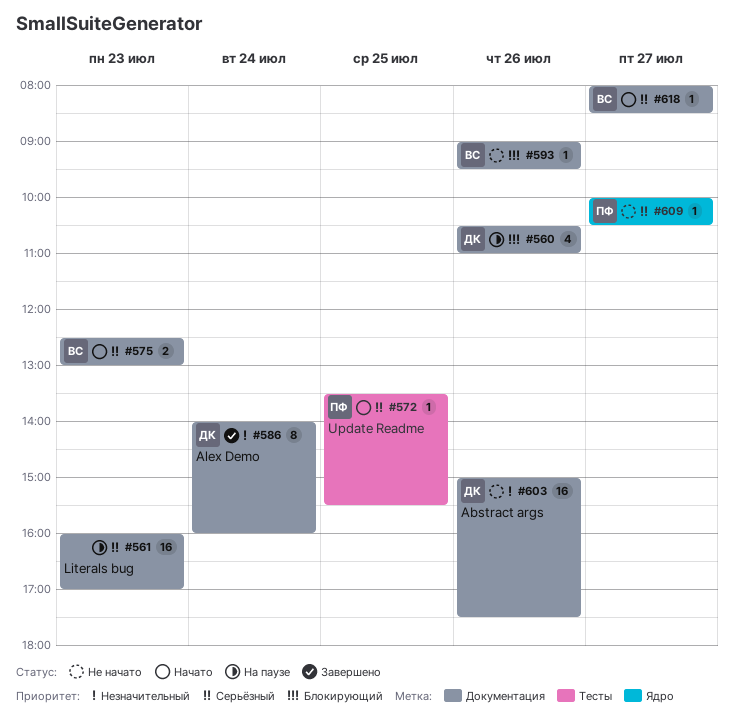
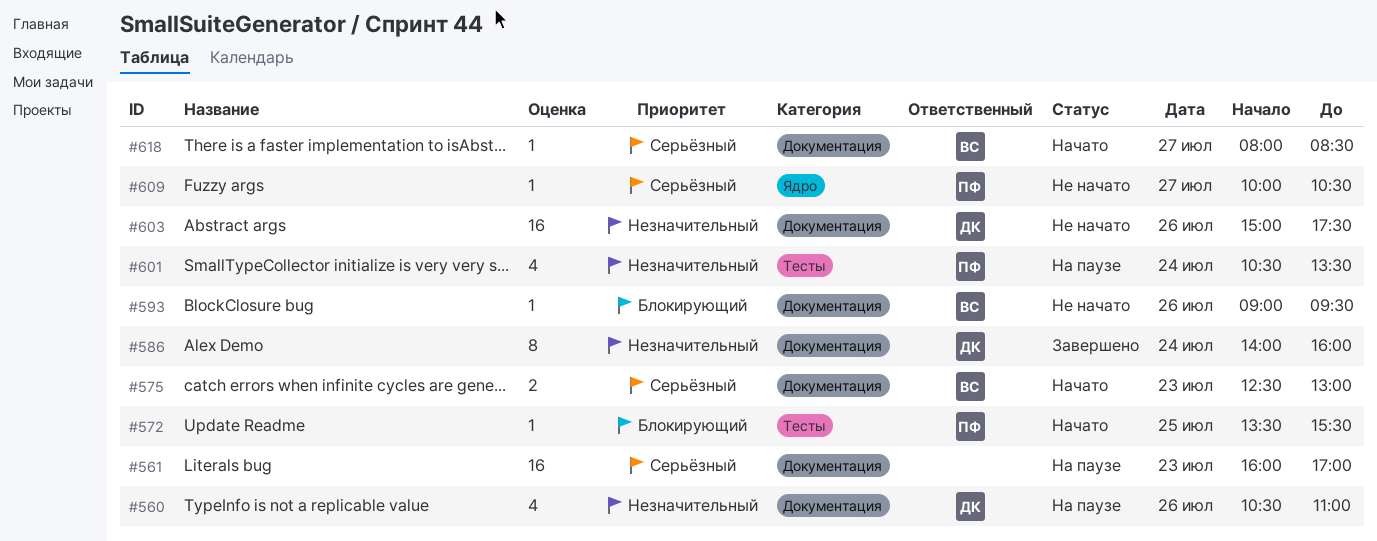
#560, priority: Блокирующий -> Незначительный
#572, priority: Серьёзный -> Блокирующий
#601: none -> present

